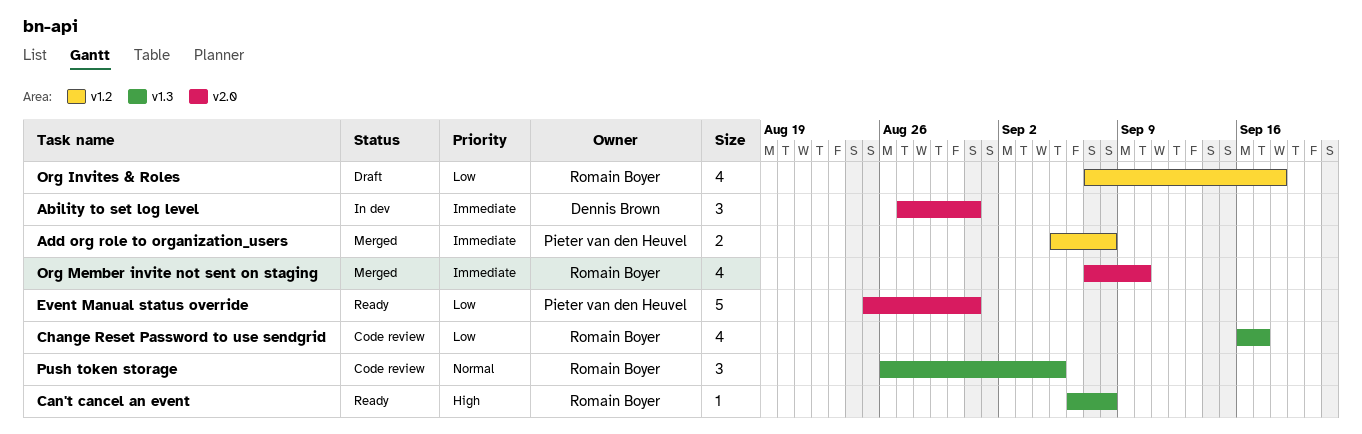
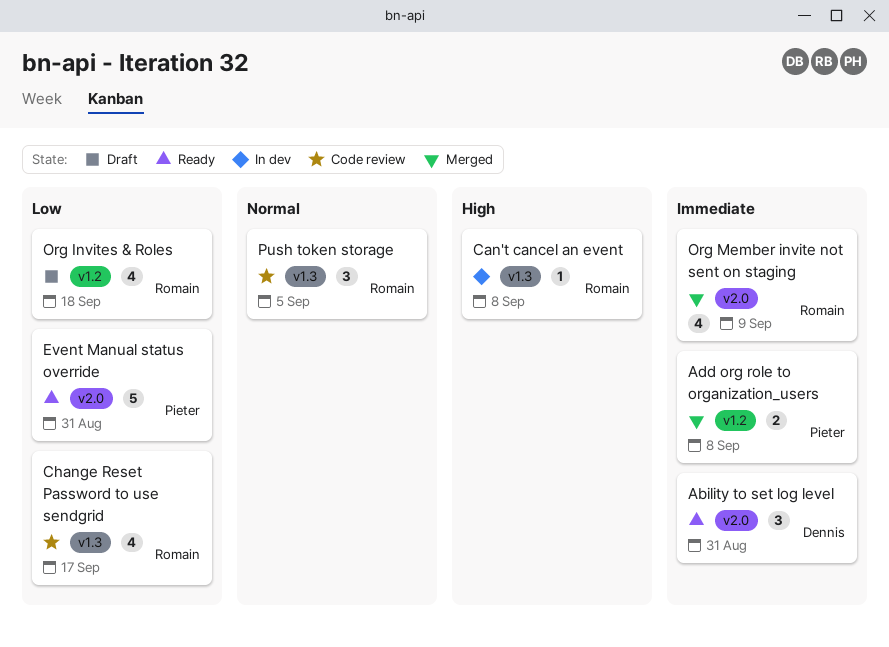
Ability to set log level, status: In dev -> Ready
Can't cancel an event, status: Ready -> In dev
Org Member invite not sent on staging, due: Sep 10 -> Sep 9

